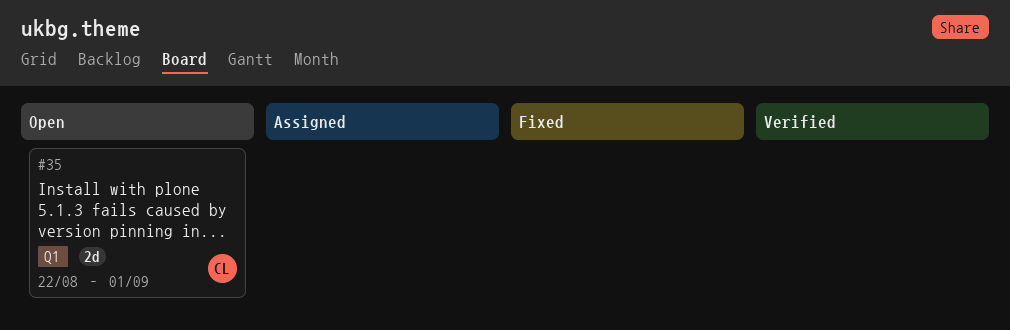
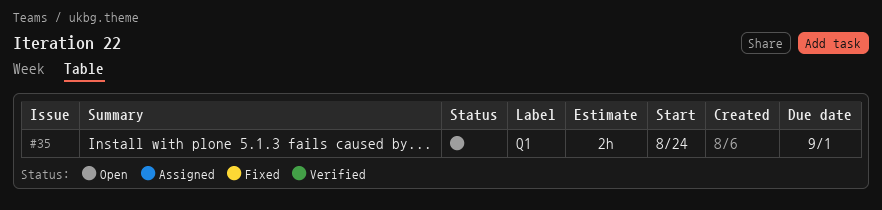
#35, estimate: 2d -> 2h
#35, start: Aug 22 -> Aug 24

